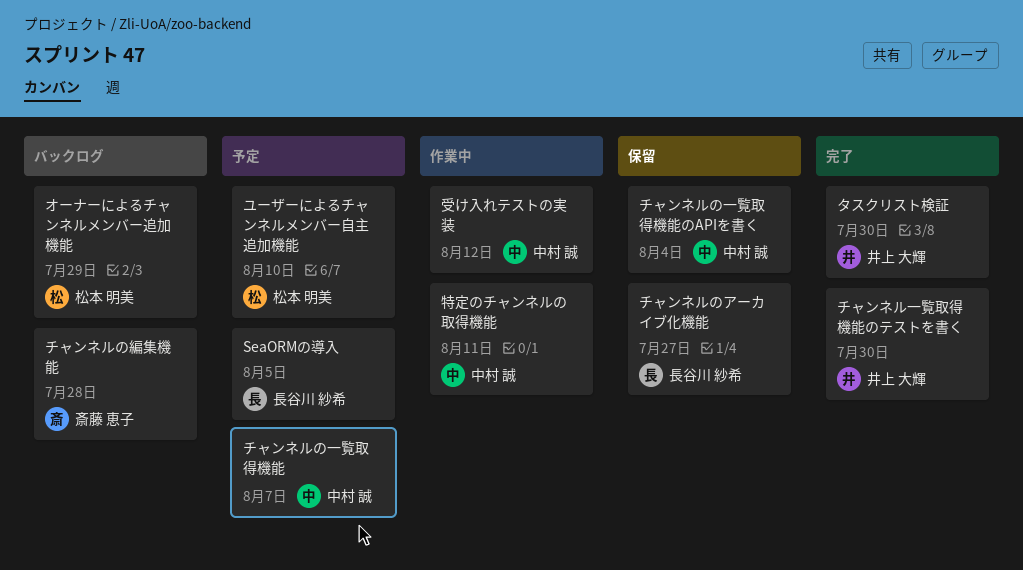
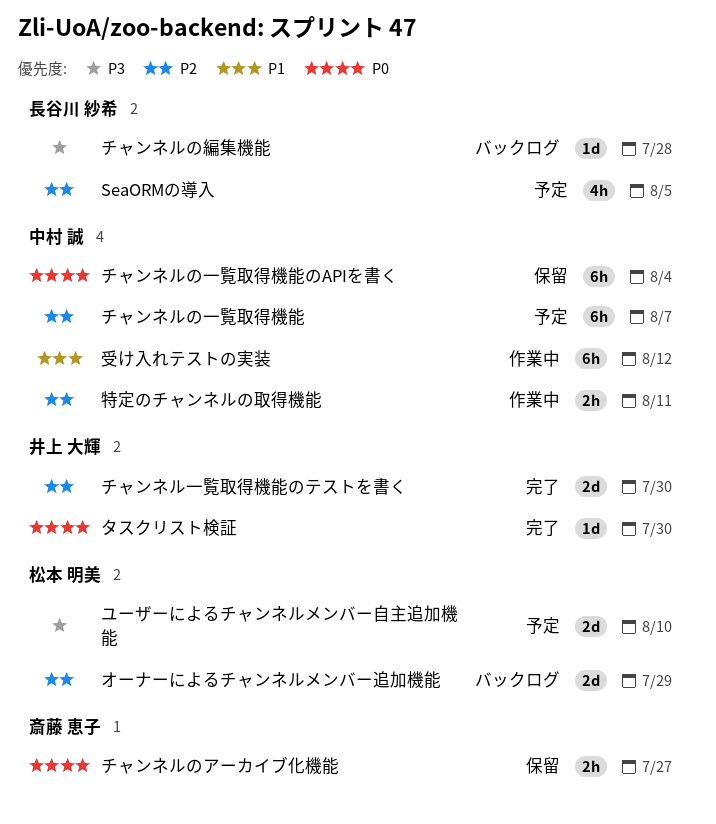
チャンネルのアーカイブ化機能, owner: 長谷川 紗希 -> 斎藤 恵子
チャンネルの編集機能, owner: 斎藤 恵子 -> 長谷川 紗希

